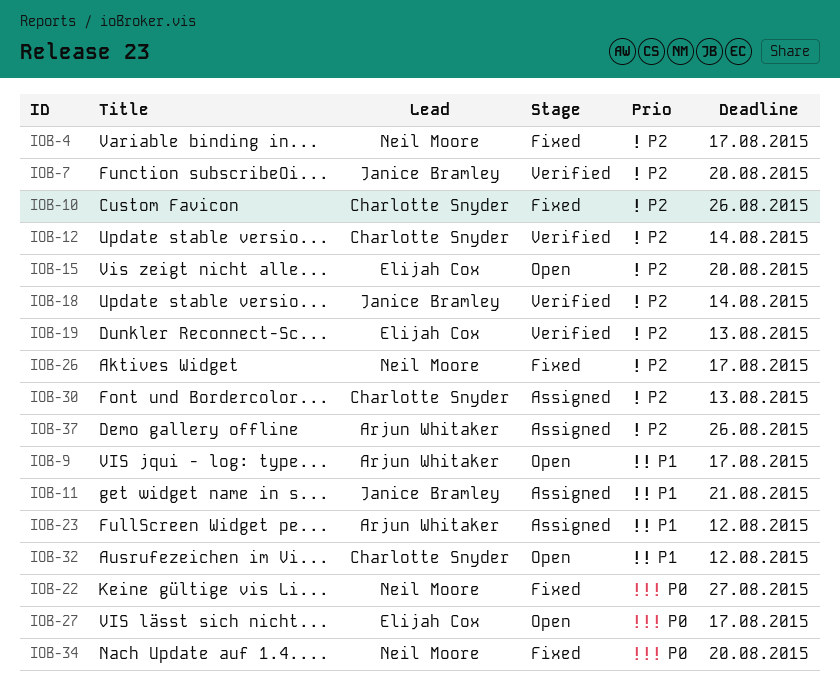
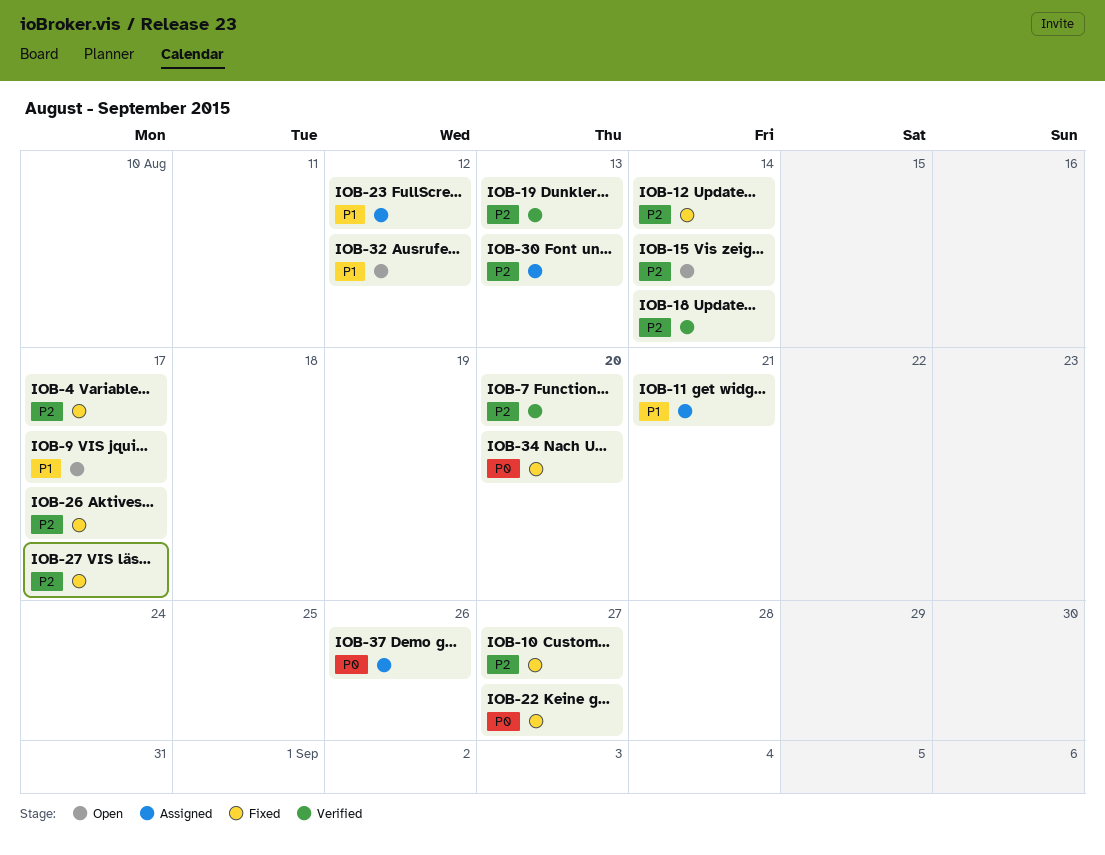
IOB-10, due: Aug 26 -> Aug 27
IOB-12, status: Verified -> Fixed
IOB-15, due: Aug 20 -> Aug 14
IOB-27, status: Open -> Fixed
IOB-27, priority: P0 -> P2
IOB-37, priority: P2 -> P0

